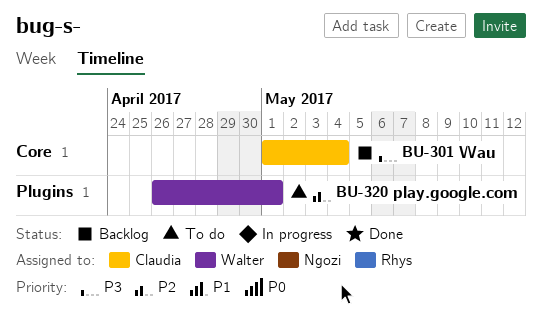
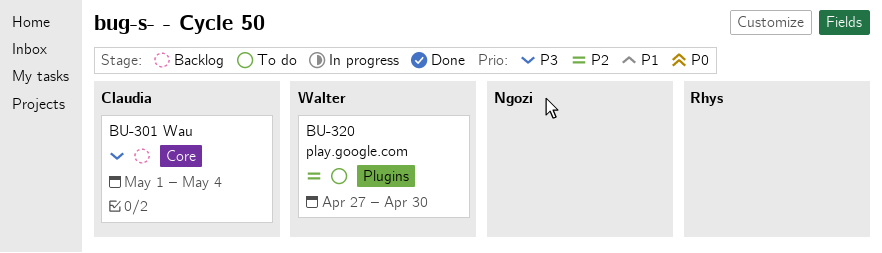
BU-320, start: Apr 26 -> Apr 27
BU-320, due: May 1 -> Apr 30

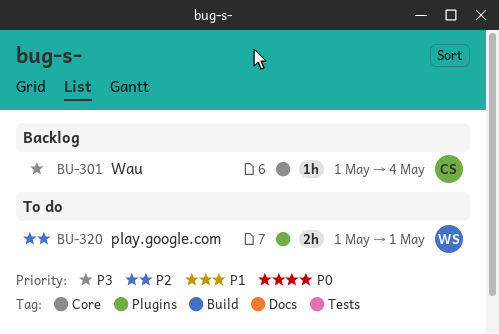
BU-320, start: Apr 27 -> May 1
BU-320, due: Apr 30 -> May 1

